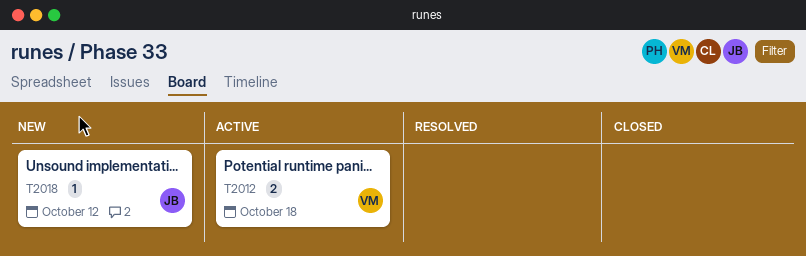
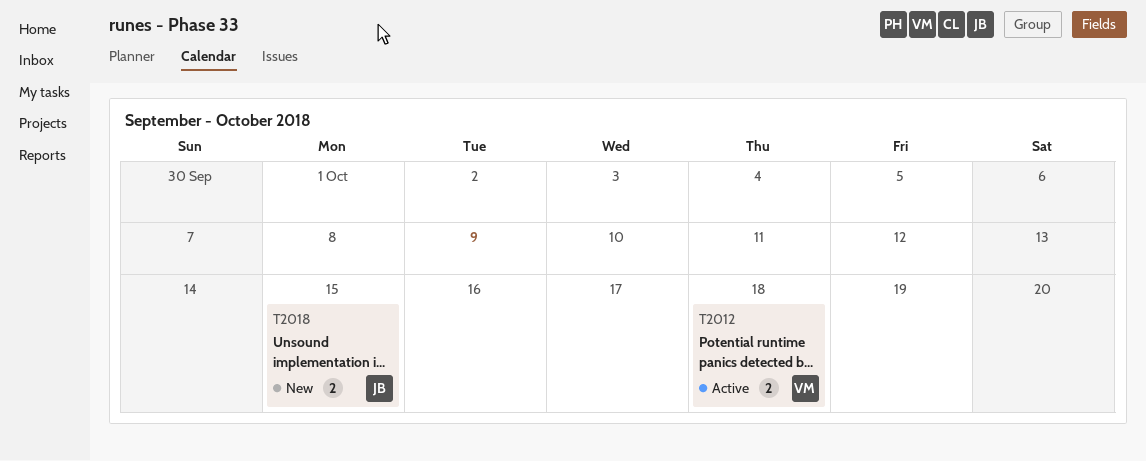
T2018, estimate: 1 -> 2
T2018, due: Oct 12 -> Oct 15

